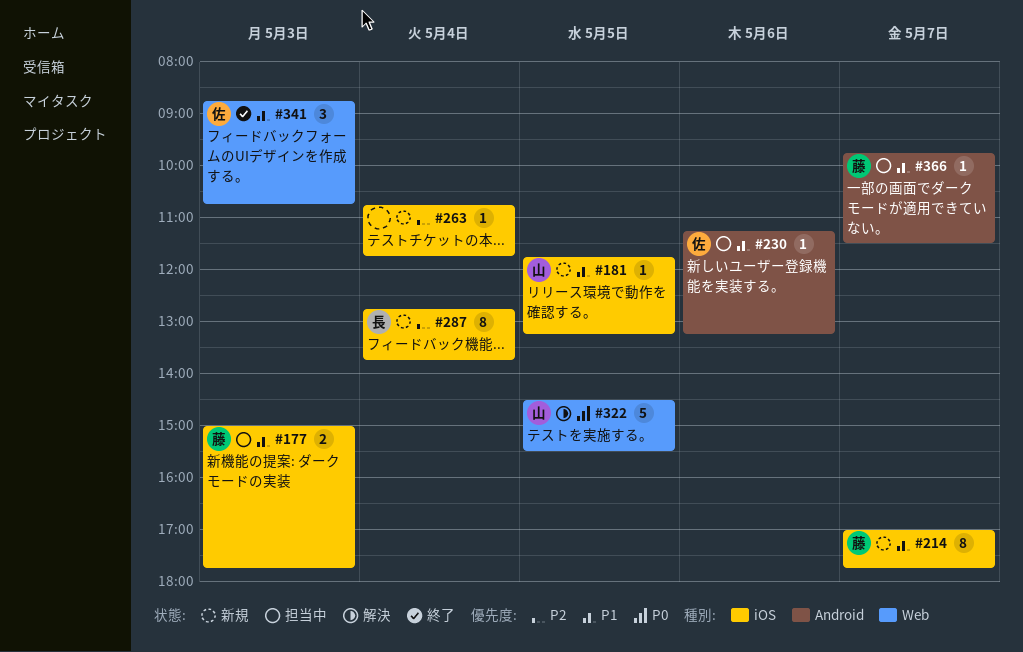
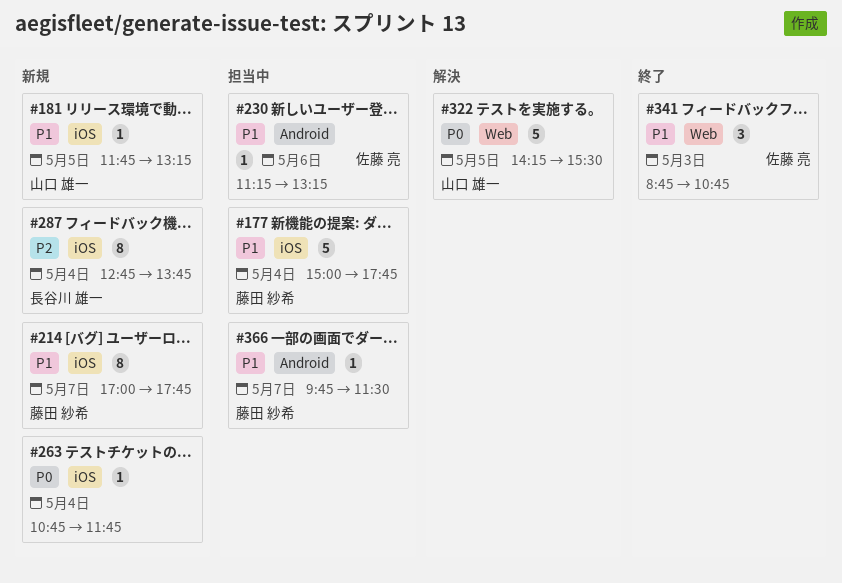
#177, estimate: 2 -> 5
#177, day: May 3 -> May 4
#263, priority: P2 -> P0
#322, begins: 14:30 -> 14:15

